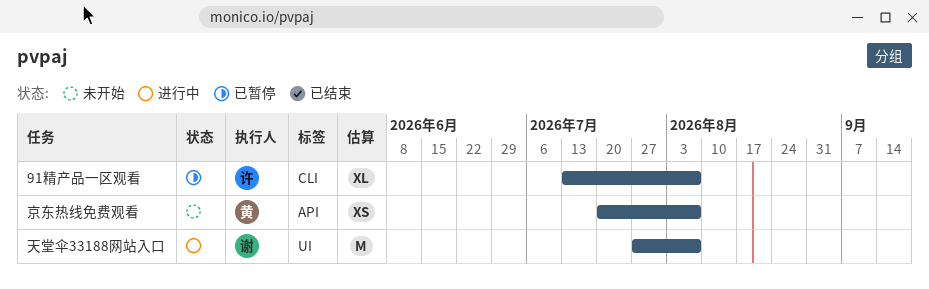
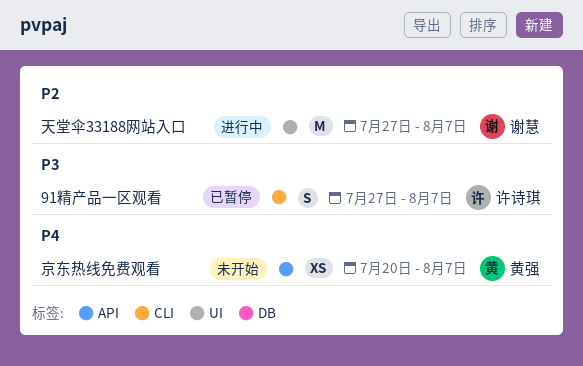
91精产品一区观看, estimate: XL -> S
91精产品一区观看, start: Jul 13 -> Jul 27

